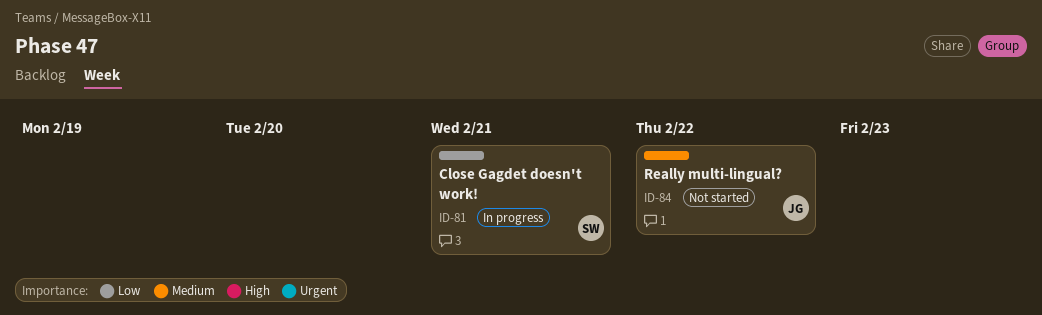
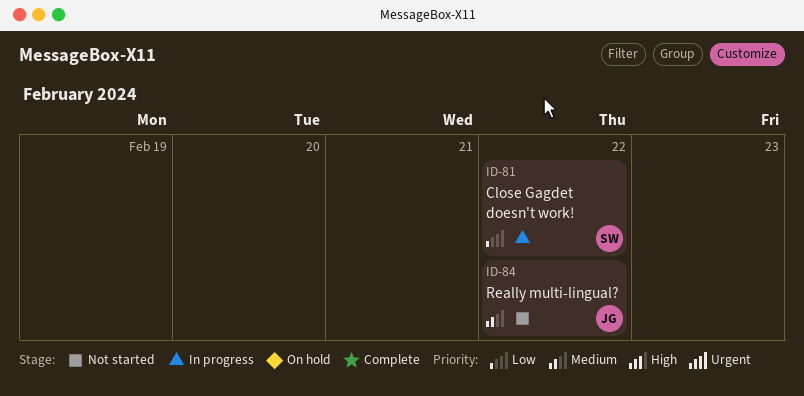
ID-81, due: Feb 21 -> Feb 22

